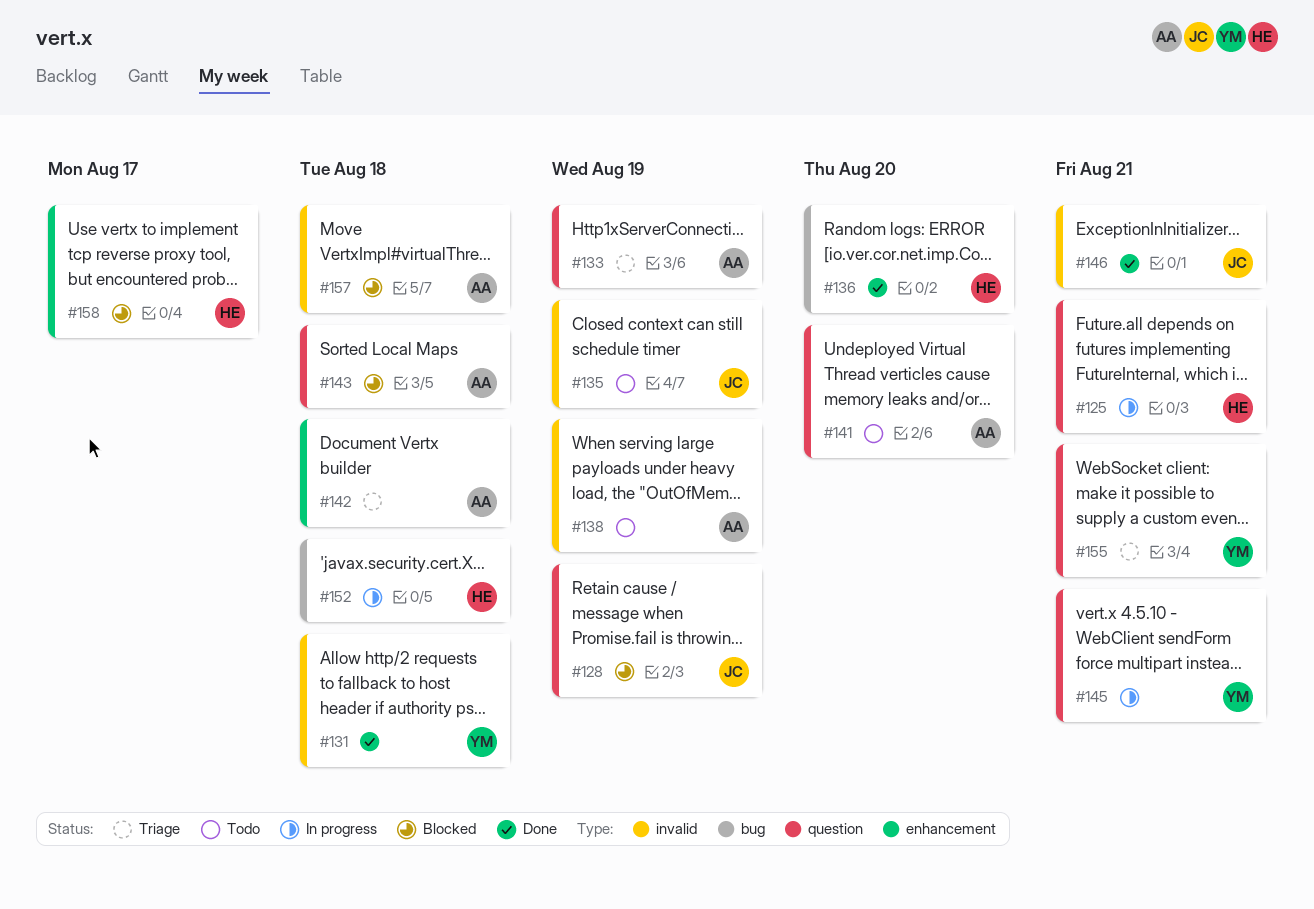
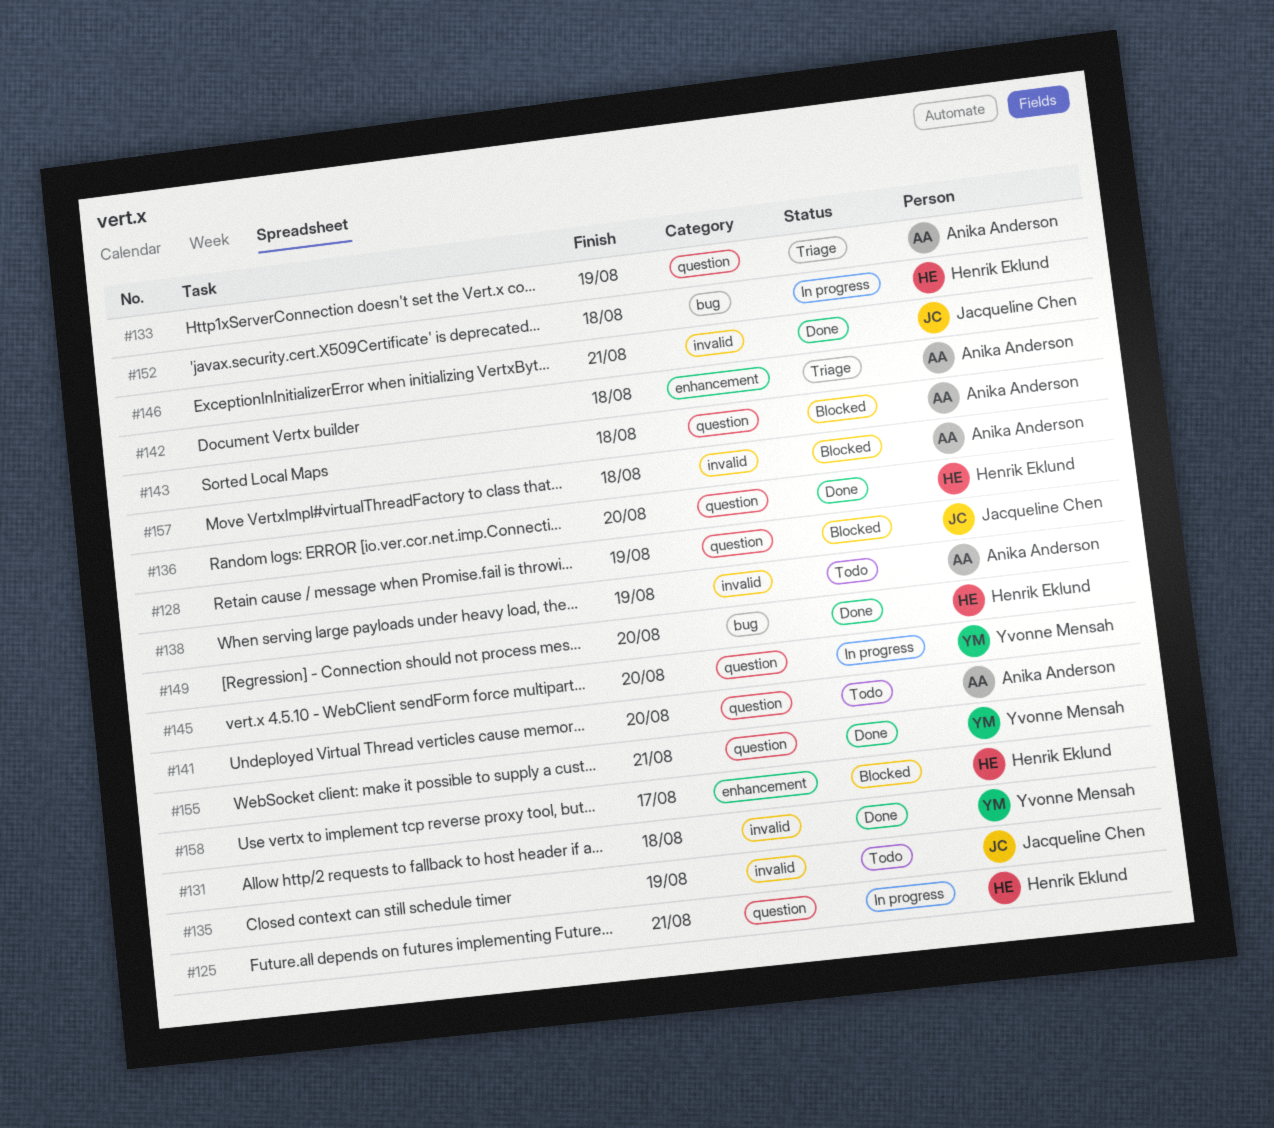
#136, label: bug -> question
#145, due: Aug 21 -> Aug 20
#149: none -> present
#155, status: Triage -> Done

